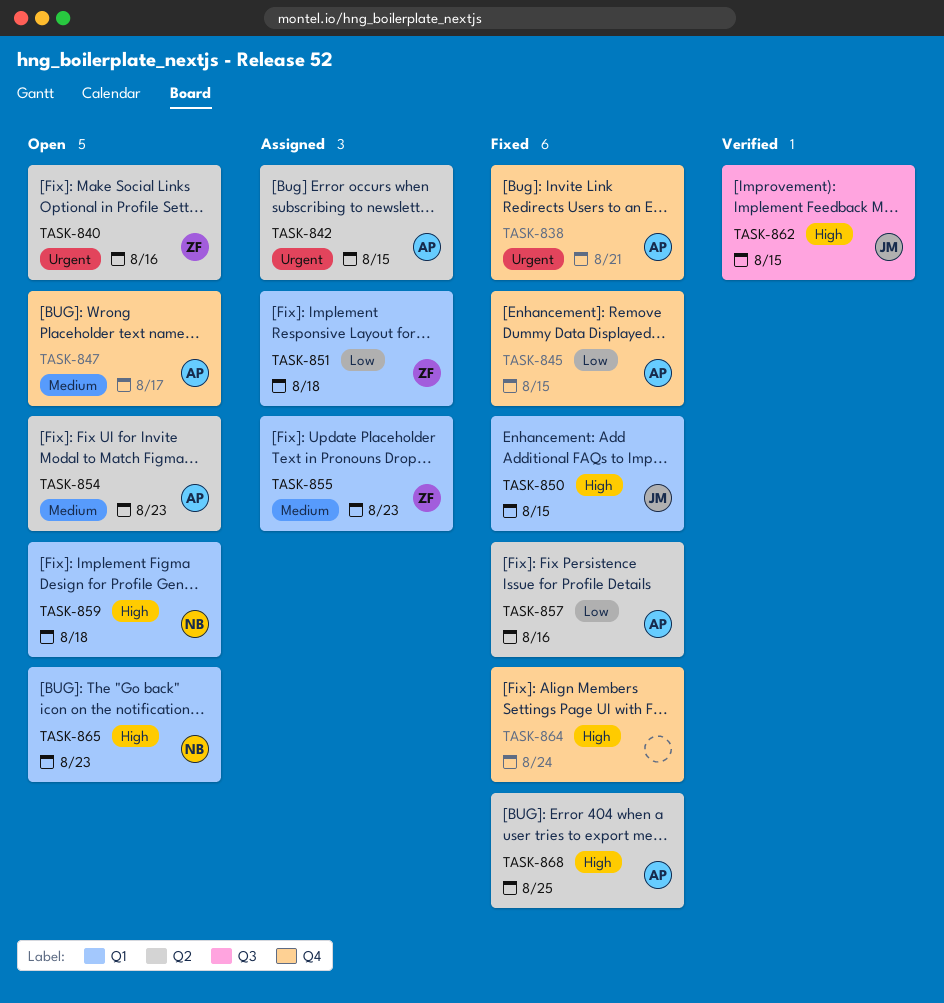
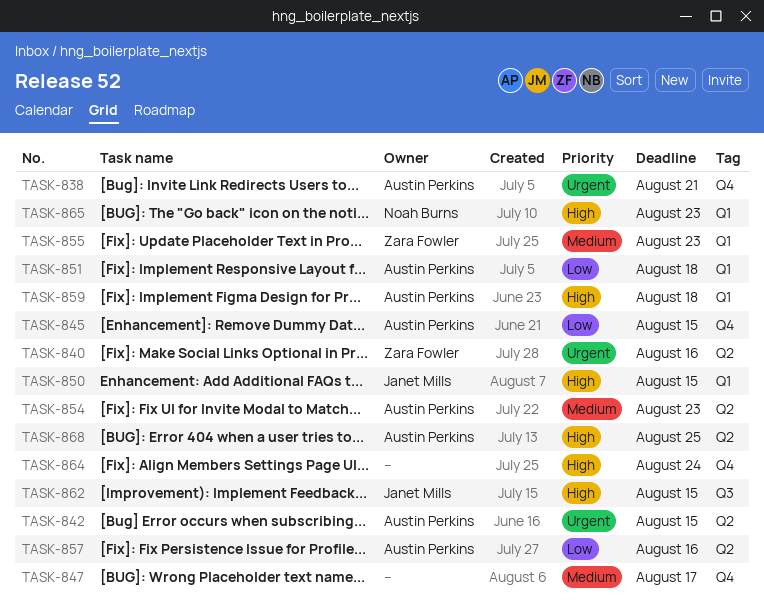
TASK-847, owner: Austin Perkins -> none
TASK-851, owner: Zara Fowler -> Austin Perkins
TASK-859, owner: Noah Burns -> Austin Perkins

